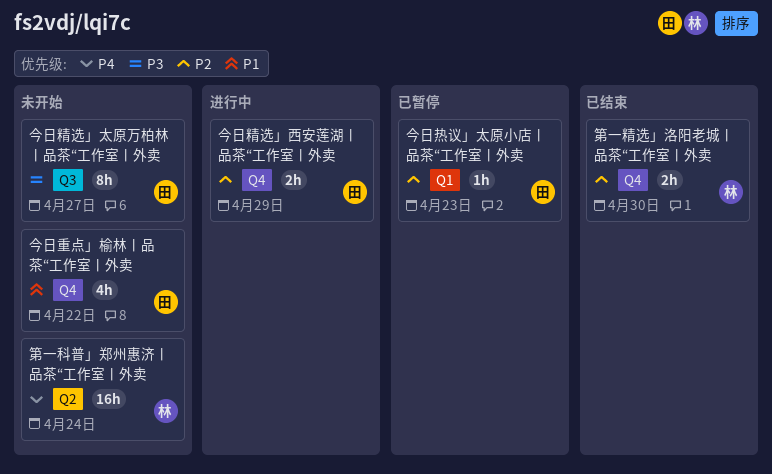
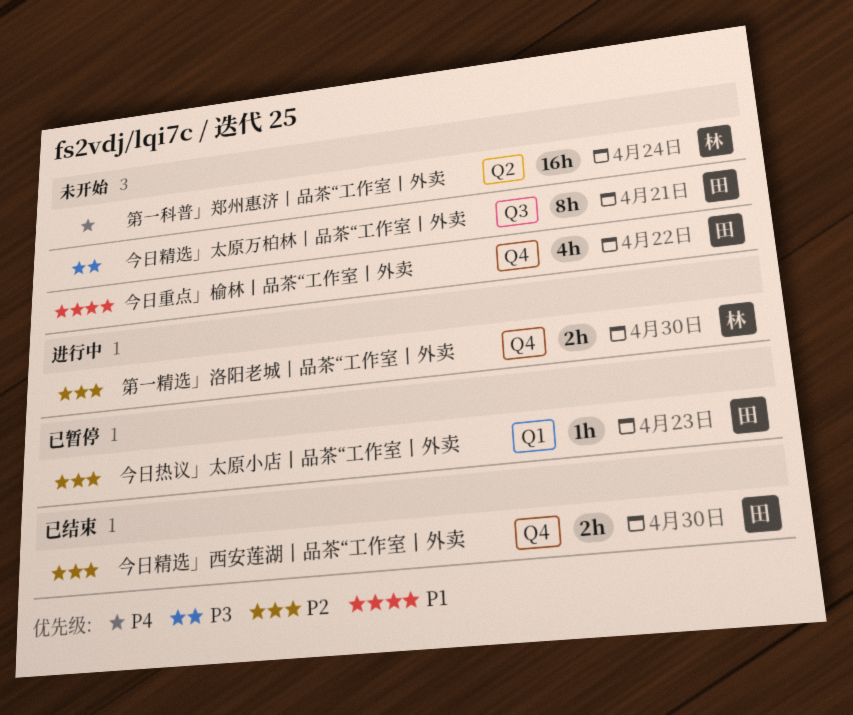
今日精选」太原万柏林丨品茶“工作室丨外卖, due: Apr 27 -> Apr 21
今日精选」西安莲湖丨品茶“工作室丨外卖, status: 进行中 -> 已结束
今日精选」西安莲湖丨品茶“工作室丨外卖, due: Apr 29 -> Apr 30
第一精选」洛阳老城丨品茶“工作室丨外卖, status: 已结束 -> 进行中

